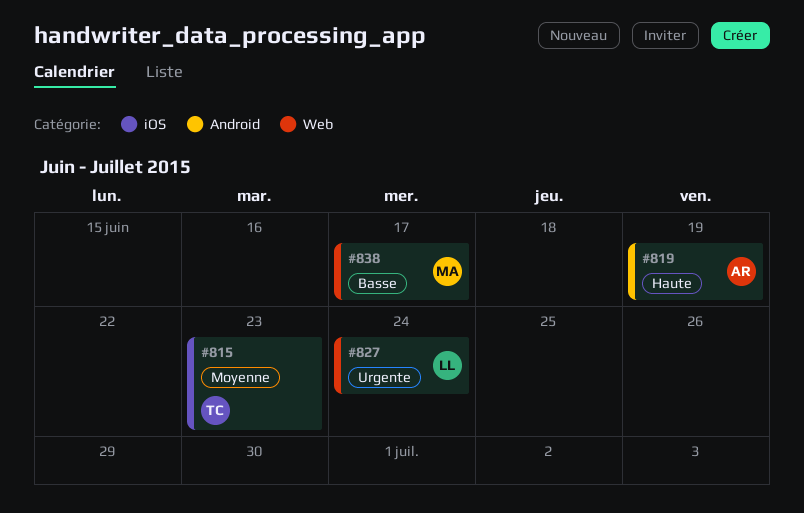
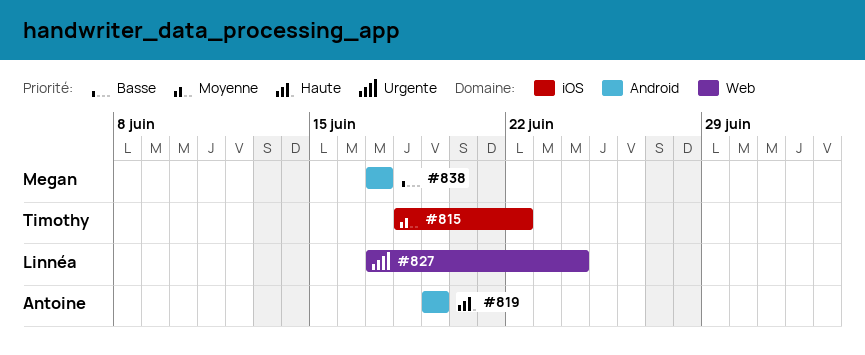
#815, due: Jun 23 -> Jun 22
#838, label: Web -> Android

